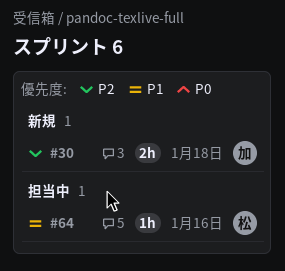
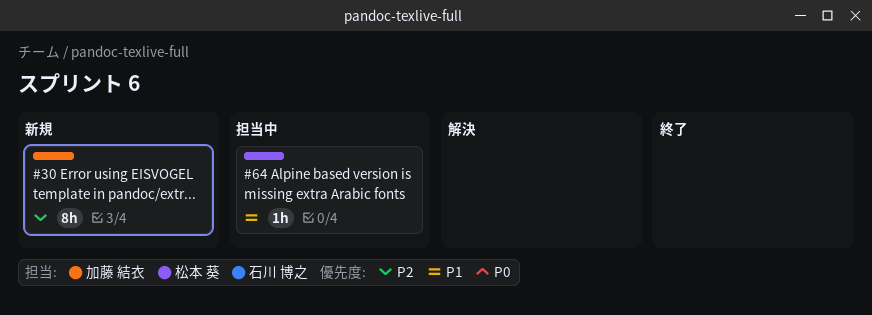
#30, estimate: 2h -> 8h

